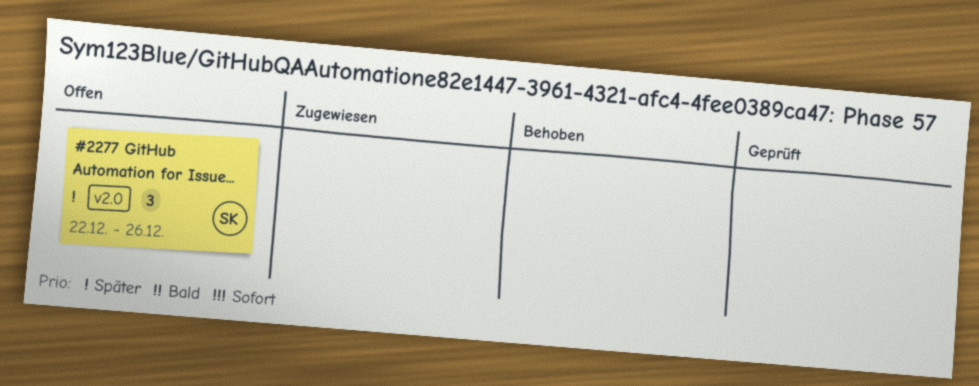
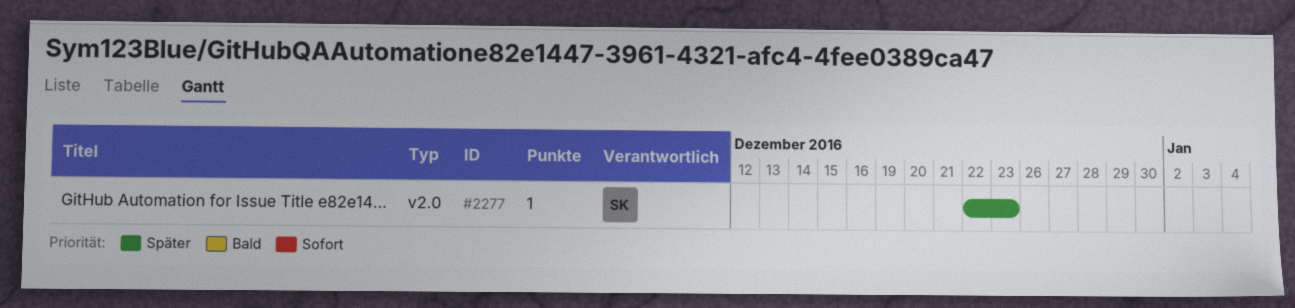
#2277, estimate: 3 -> 1
#2277, due: Dec 26 -> Dec 23

